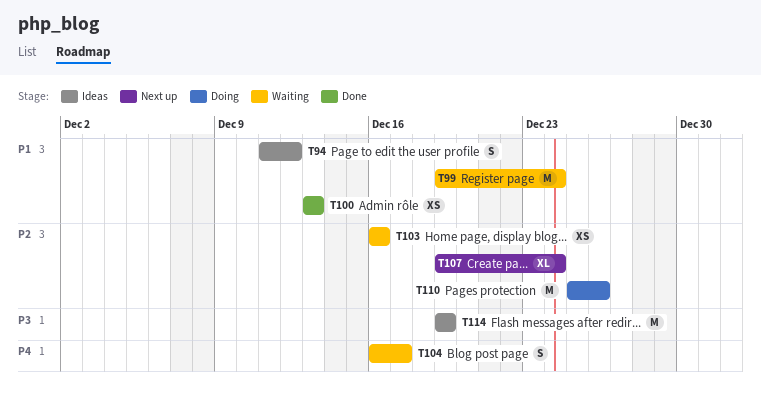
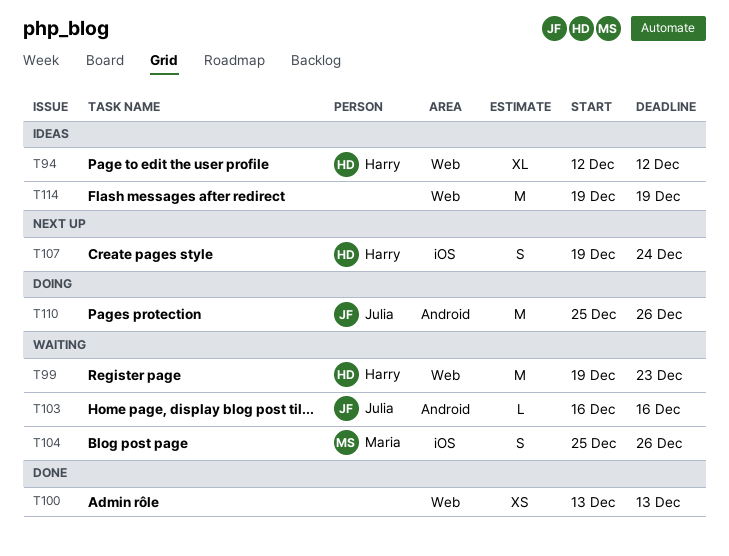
T94, estimate: S -> XL
T94, start: Dec 11 -> Dec 12
T99, due: Dec 24 -> Dec 23
T103, estimate: XS -> L
T104, start: Dec 16 -> Dec 25
T104, due: Dec 17 -> Dec 26
T107, estimate: XL -> S

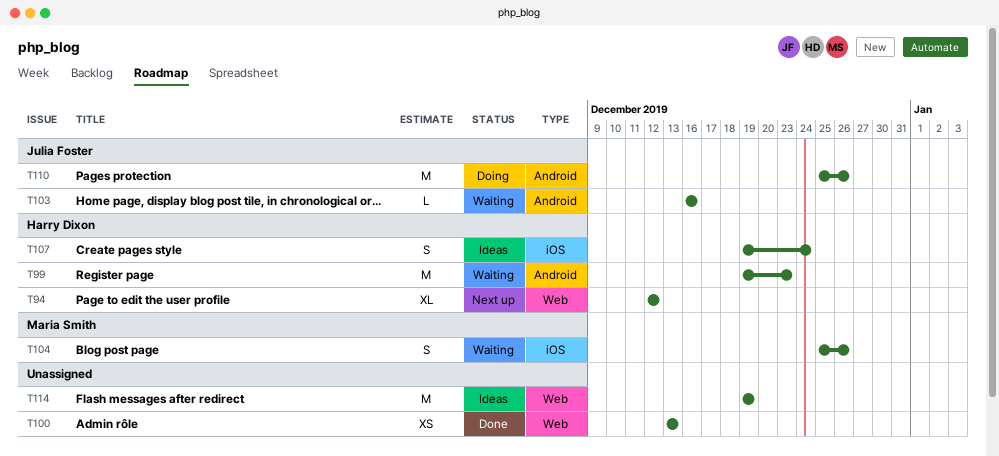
T94, status: Ideas -> Next up
T99, label: Web -> Android
T107, status: Next up -> Ideas

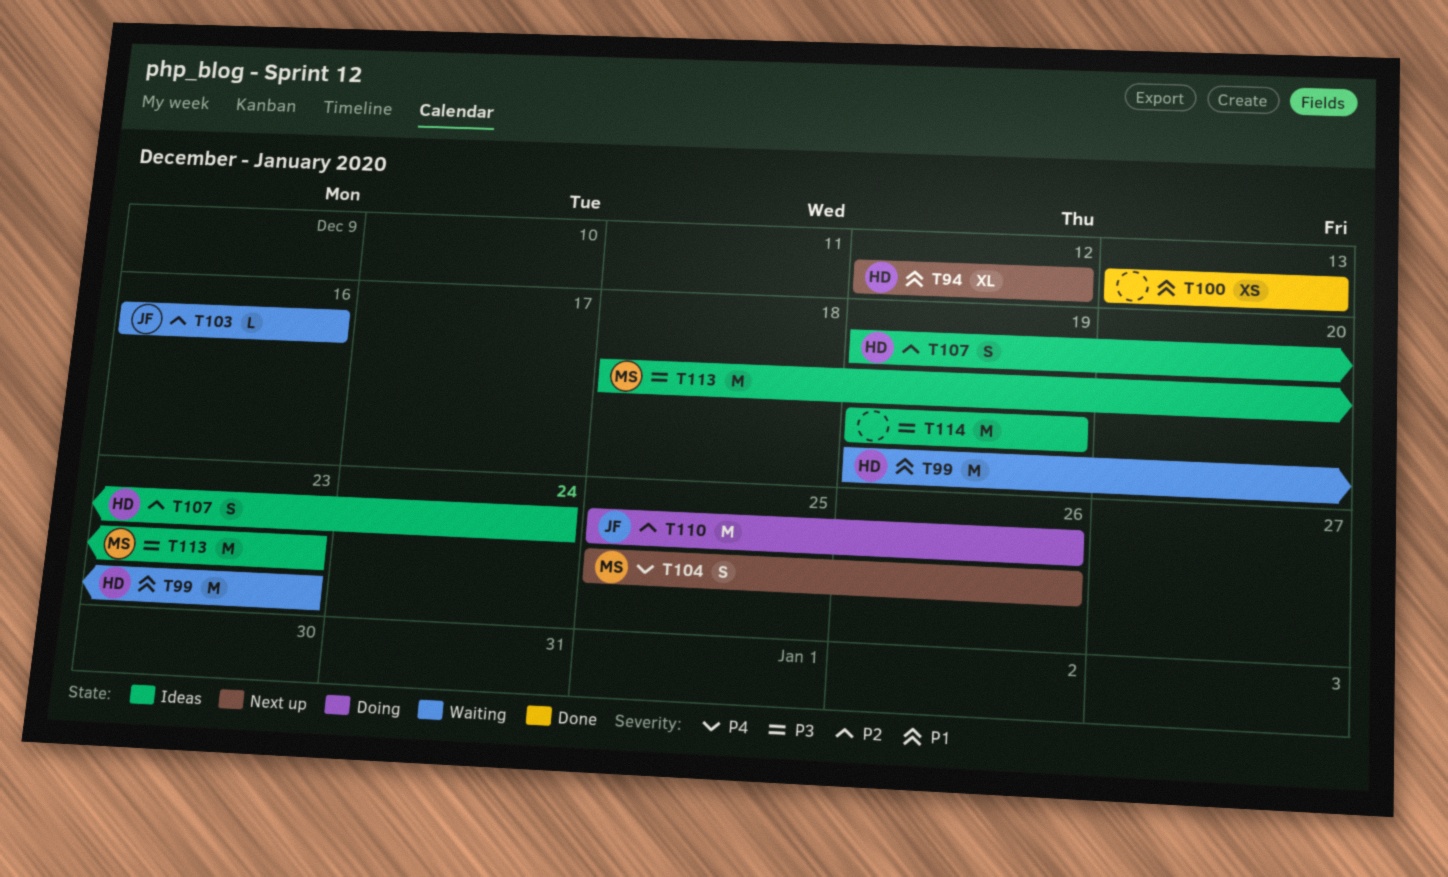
T104, status: Waiting -> Next up
T113: none -> present

